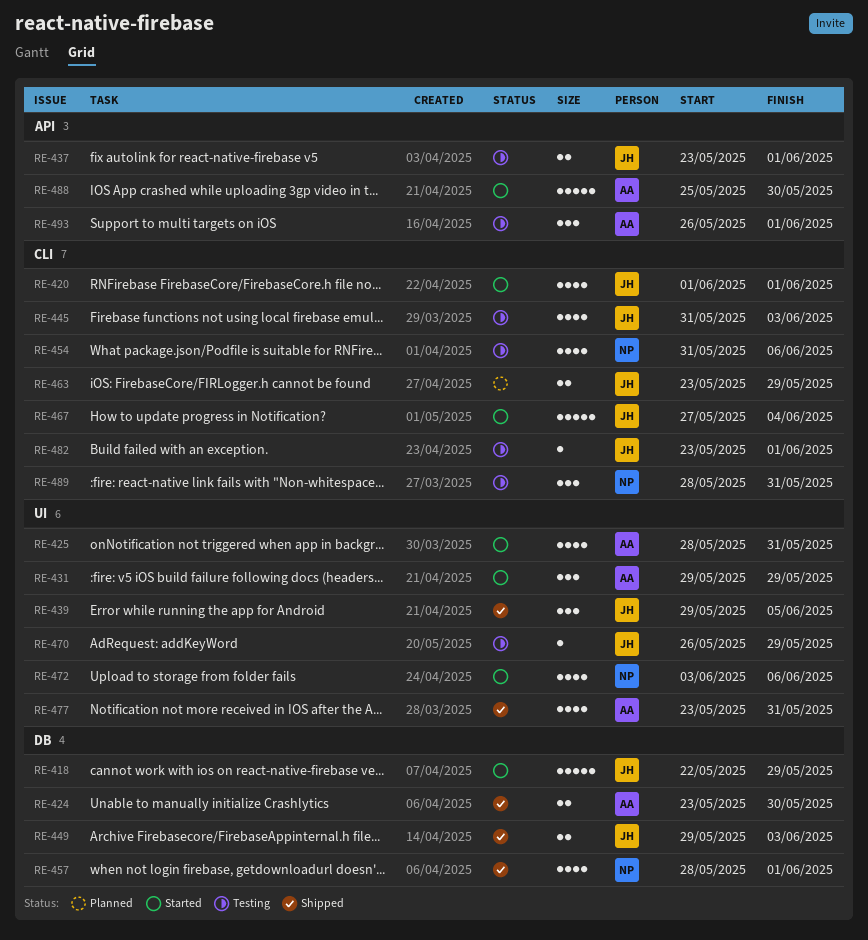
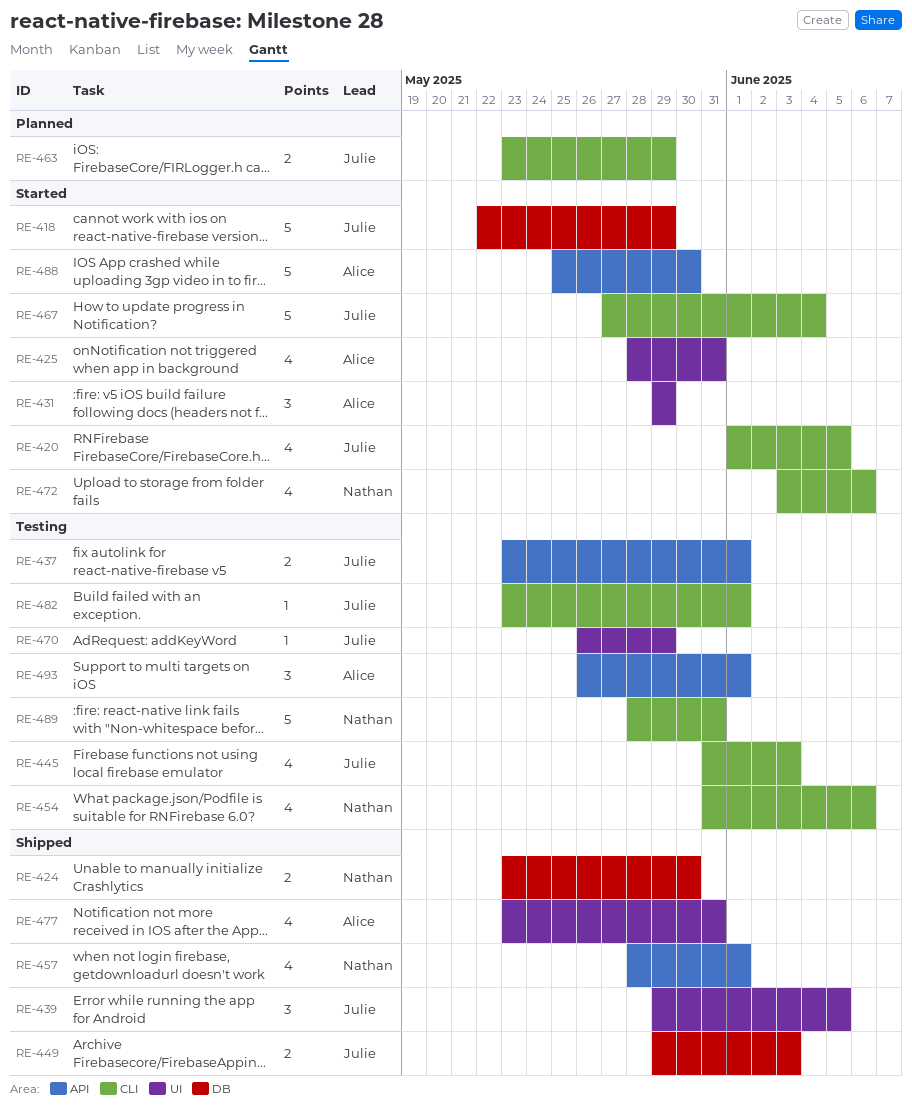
RE-420, due: Jun 1 -> Jun 5
RE-424, owner: Alice -> Nathan
RE-457, label: DB -> API
RE-472, label: UI -> CLI
RE-489, estimate: 3 -> 5

